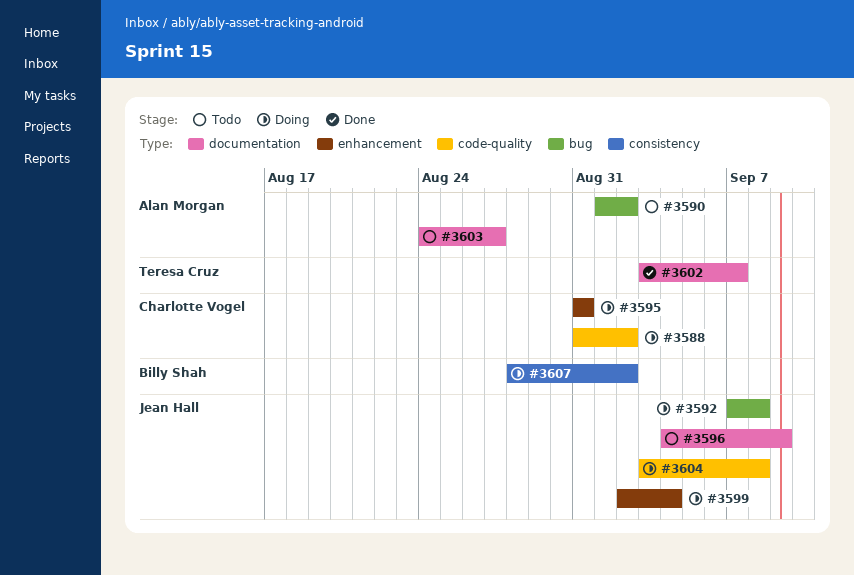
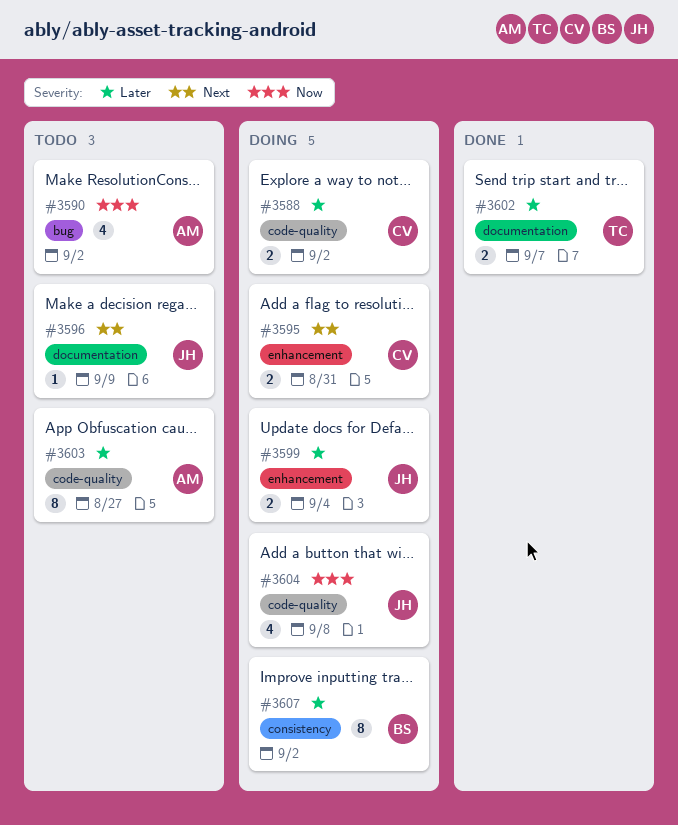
#3592: present -> none
#3603, label: documentation -> code-quality

